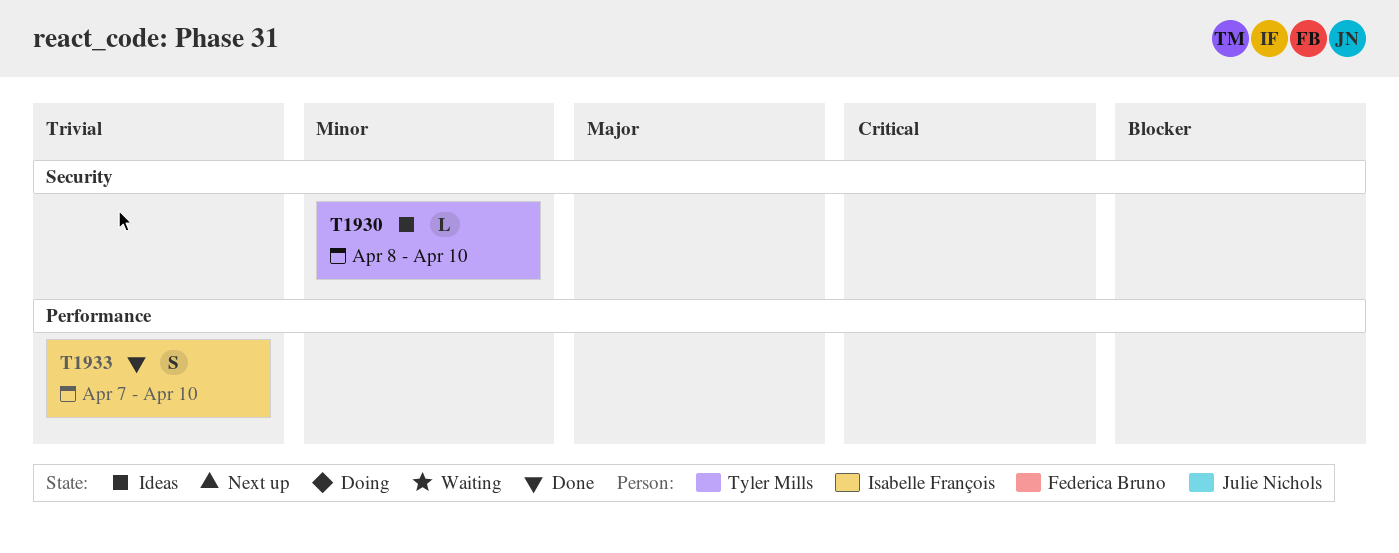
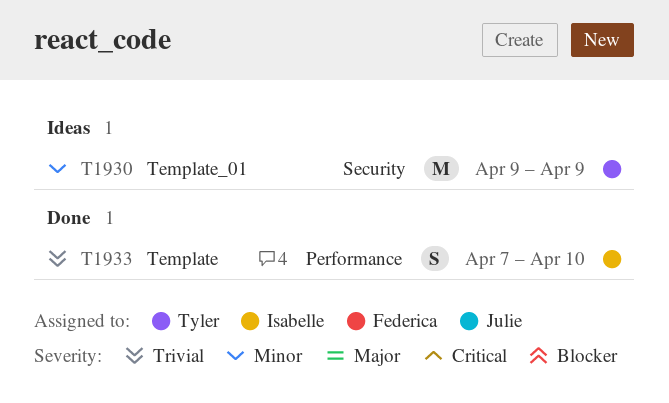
T1930, estimate: L -> M
T1930, start: Apr 8 -> Apr 9
T1930, due: Apr 10 -> Apr 9

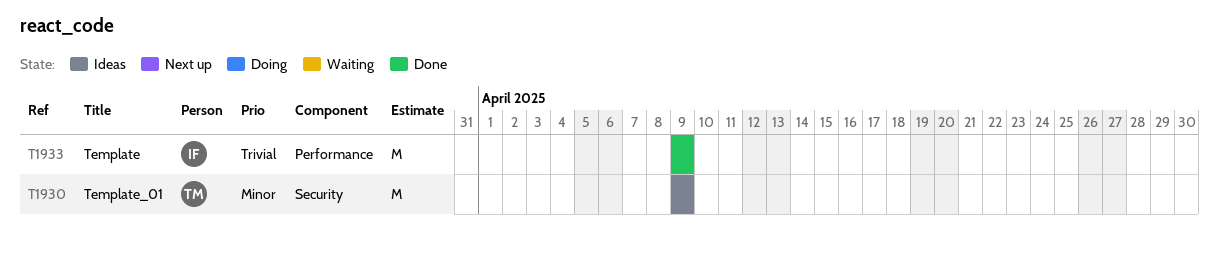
T1933, estimate: S -> M
T1933, start: Apr 7 -> Apr 9
T1933, due: Apr 10 -> Apr 9

